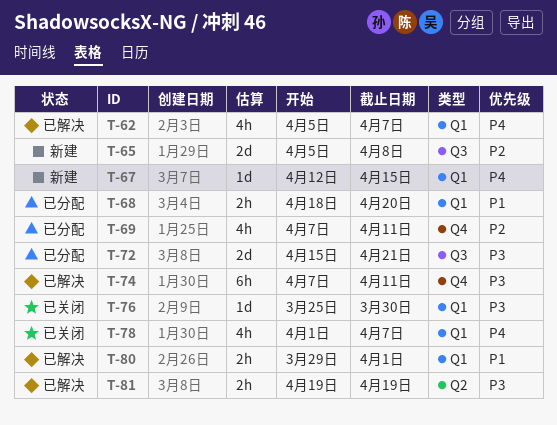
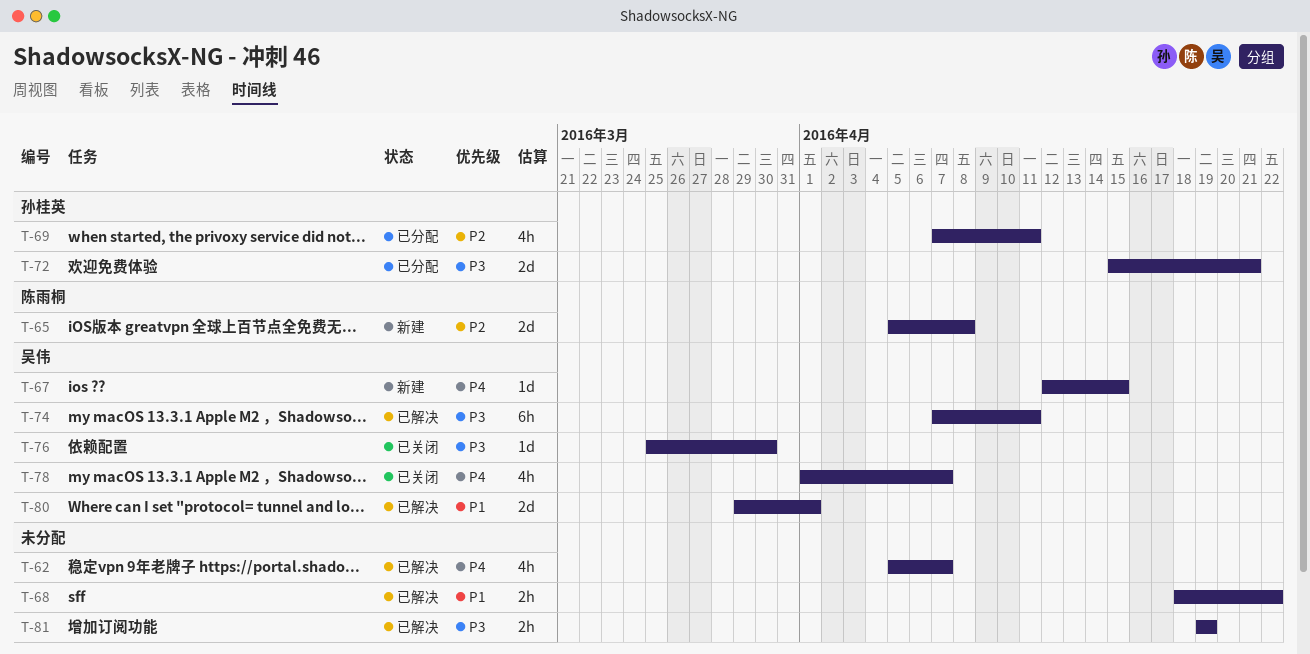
T-68, status: 已分配 -> 已解决
T-68, due: Apr 20 -> Apr 22
T-80, estimate: 2h -> 2d

